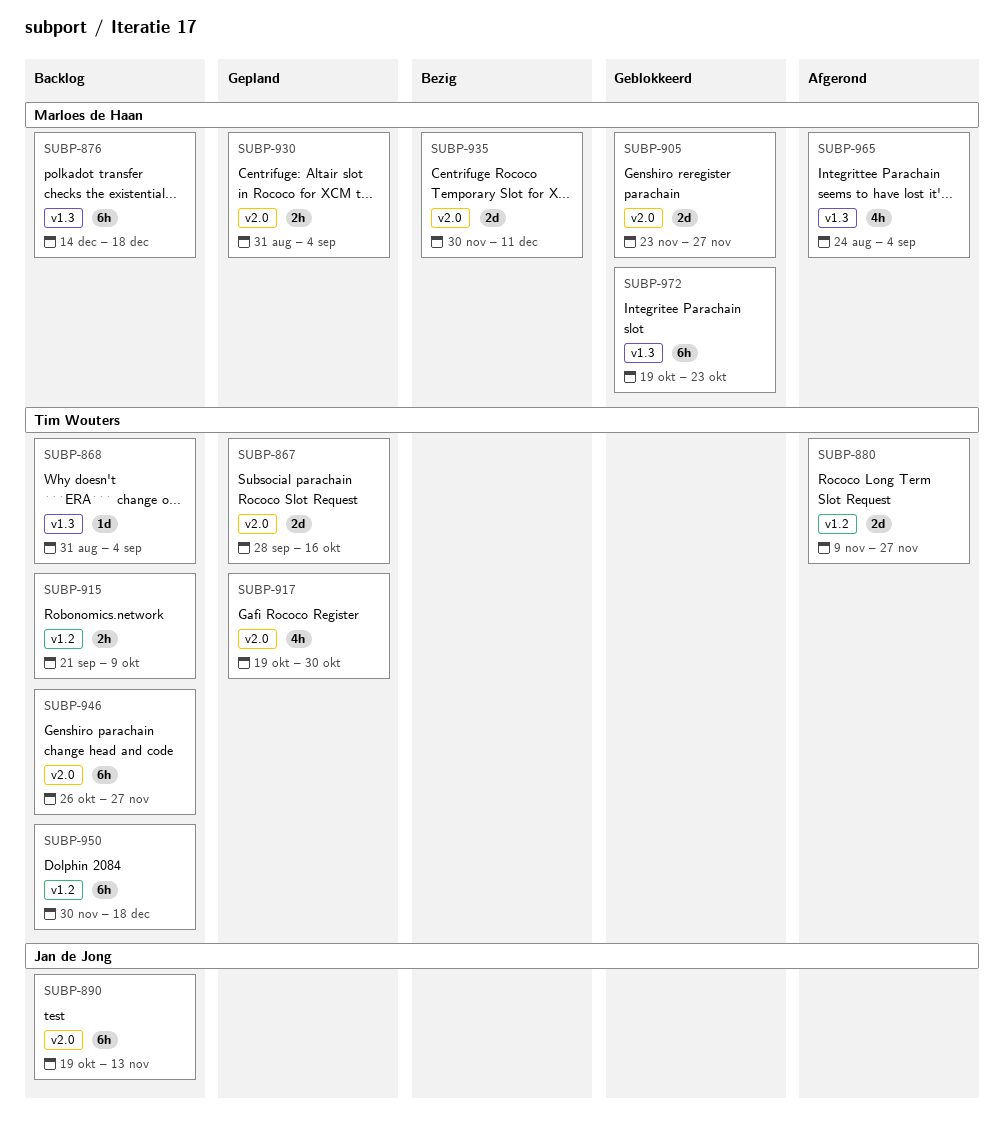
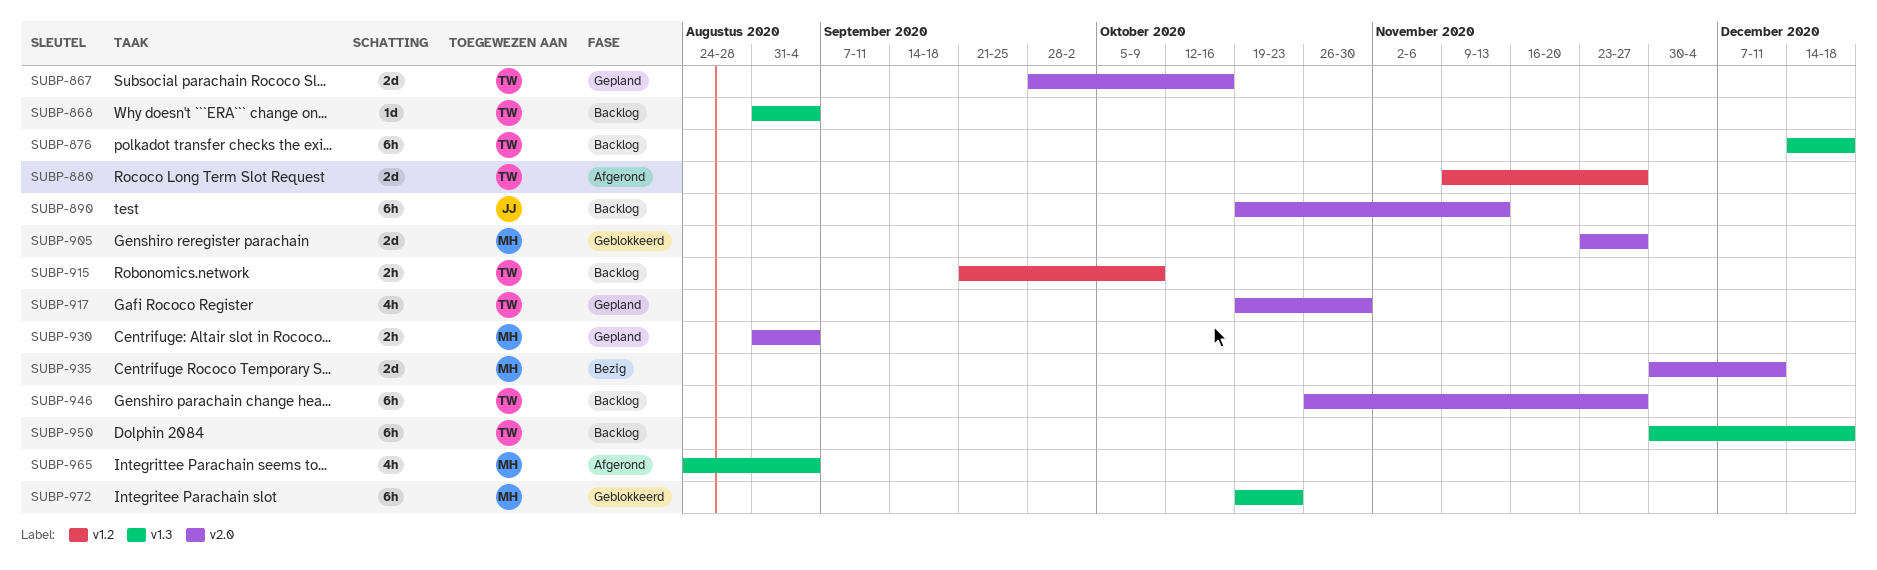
SUBP-876, owner: Marloes de Haan -> Tim Wouters
SUBP-950, label: v1.2 -> v1.3

